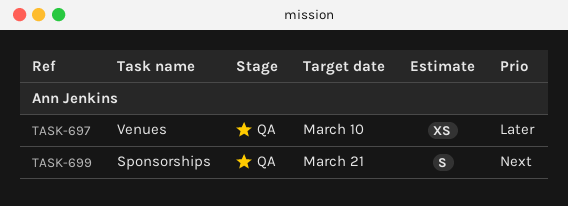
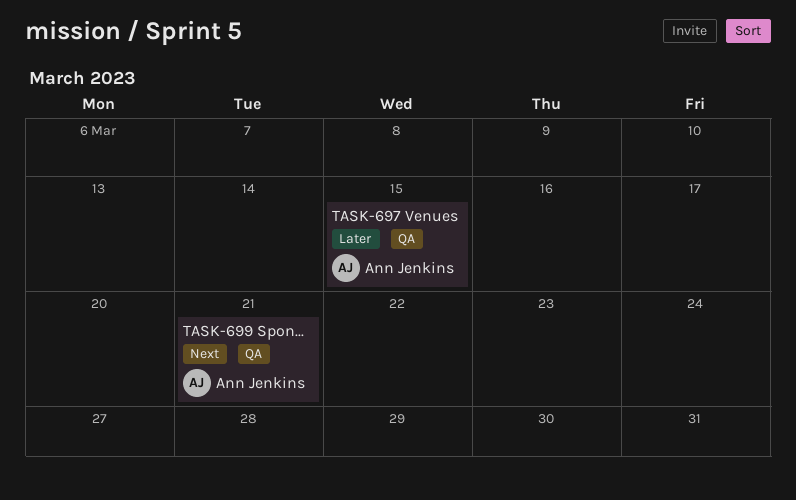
TASK-697, due: Mar 10 -> Mar 15

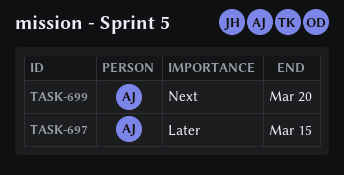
TASK-699, due: Mar 21 -> Mar 20

